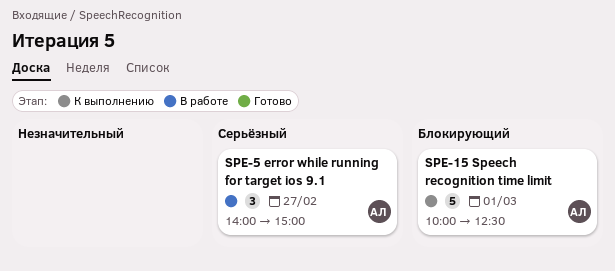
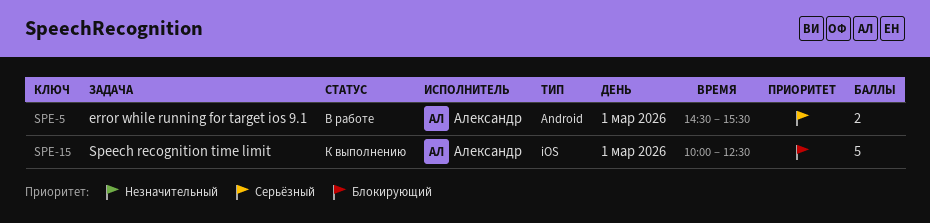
SPE-5, estimate: 3 -> 2
SPE-5, day: Feb 27 -> Mar 1
SPE-5, begins: 14:00 -> 14:30
SPE-5, ends: 15:00 -> 15:30

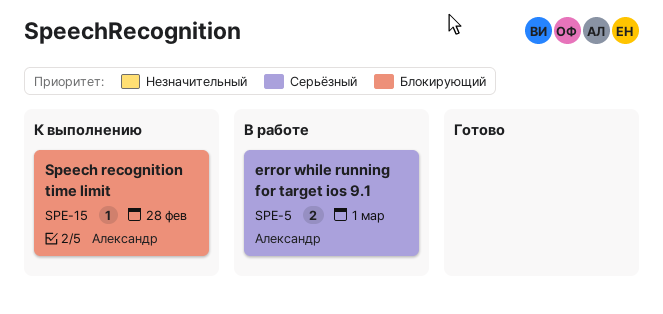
SPE-15, estimate: 5 -> 1
SPE-15, day: Mar 1 -> Feb 28

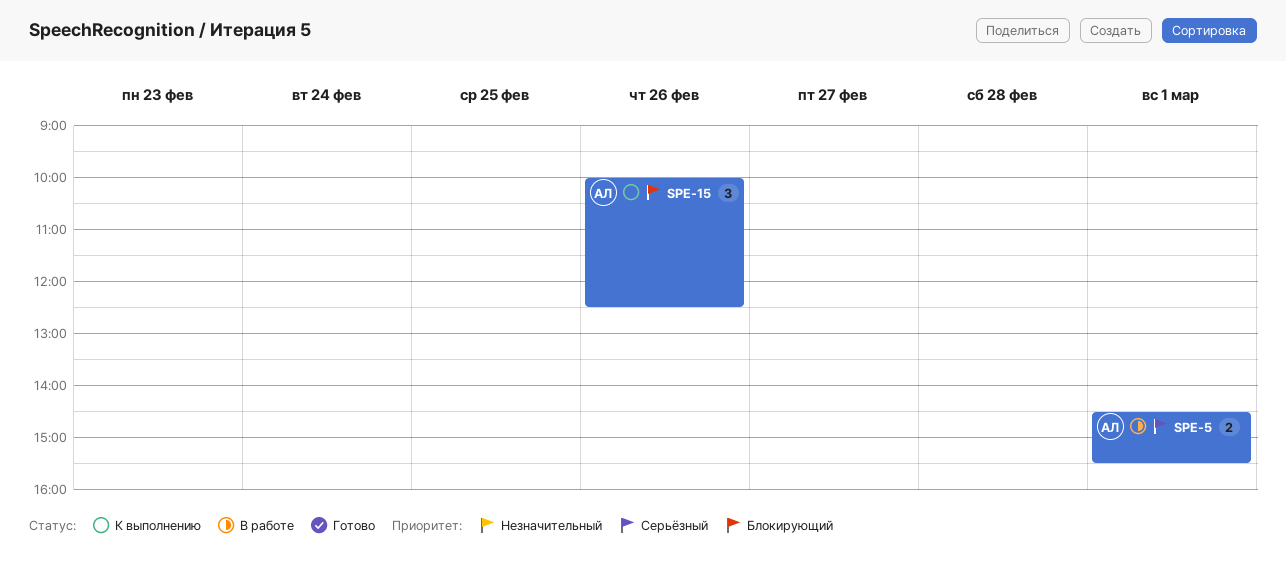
SPE-15, estimate: 1 -> 3
SPE-15, day: Feb 28 -> Feb 26

